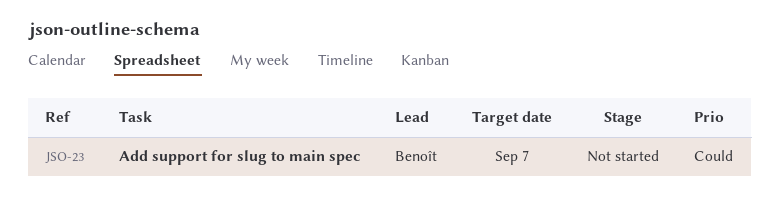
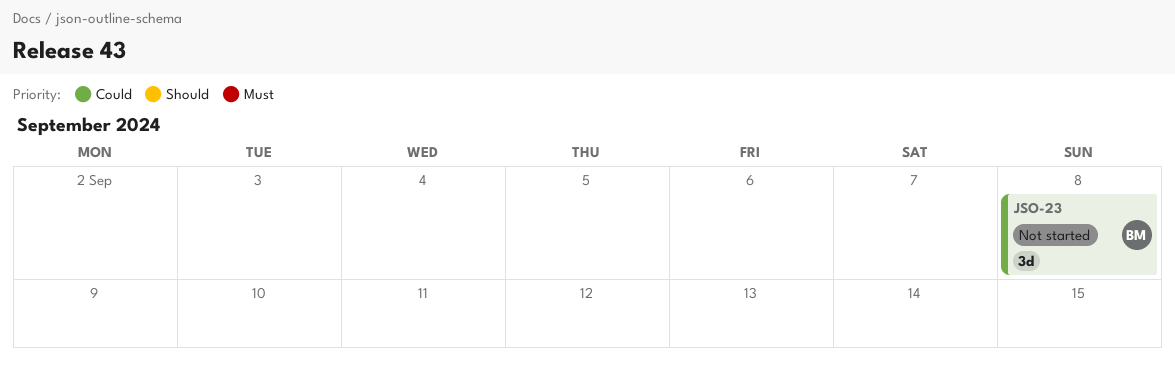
JSO-23, due: Sep 7 -> Sep 8

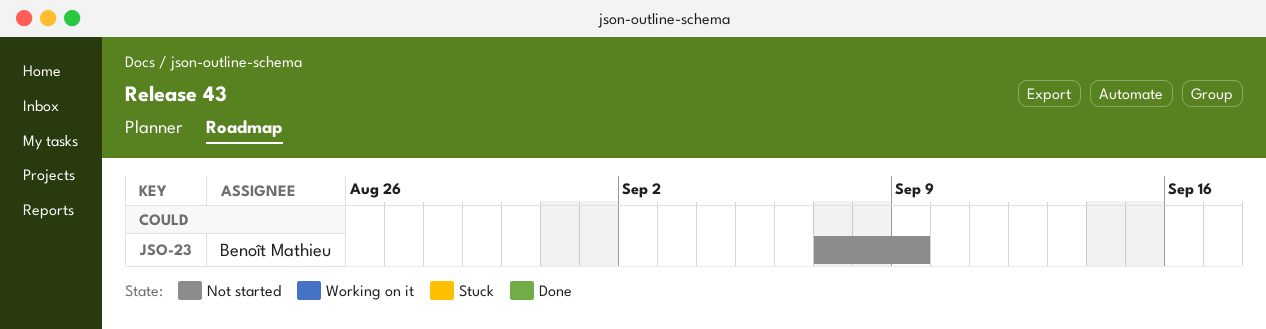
JSO-23, due: Sep 8 -> Sep 9

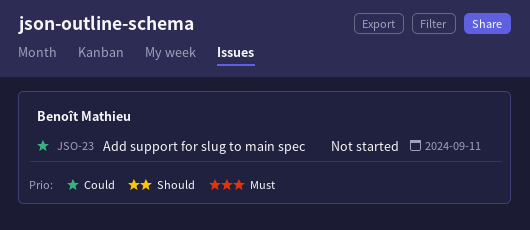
JSO-23, due: Sep 9 -> Sep 11

